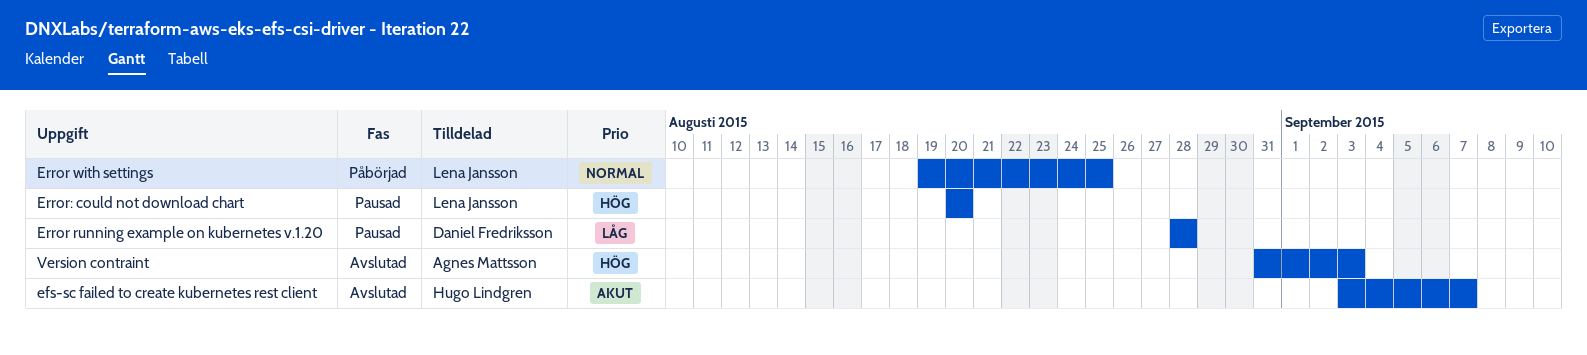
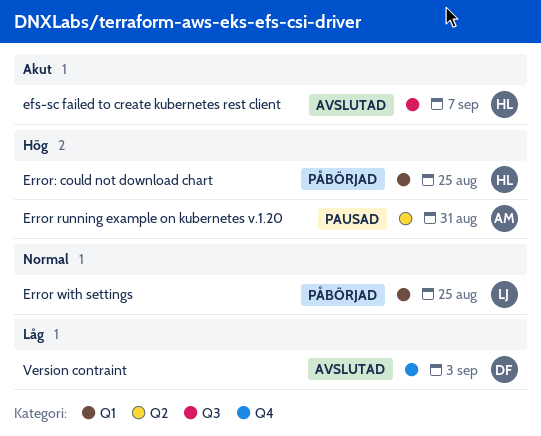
Error running example on kubernetes v.1.20, owner: Daniel Fredriksson -> Agnes Mattsson
Error running example on kubernetes v.1.20, priority: Låg -> Hög
Error running example on kubernetes v.1.20, due: Aug 28 -> Aug 31
Error: could not download chart, status: Pausad -> Påbörjad
Error: could not download chart, owner: Lena Jansson -> Hugo Lindgren
Error: could not download chart, due: Aug 20 -> Aug 25
Version contraint, owner: Agnes Mattsson -> Daniel Fredriksson
Version contraint, priority: Hög -> Låg

